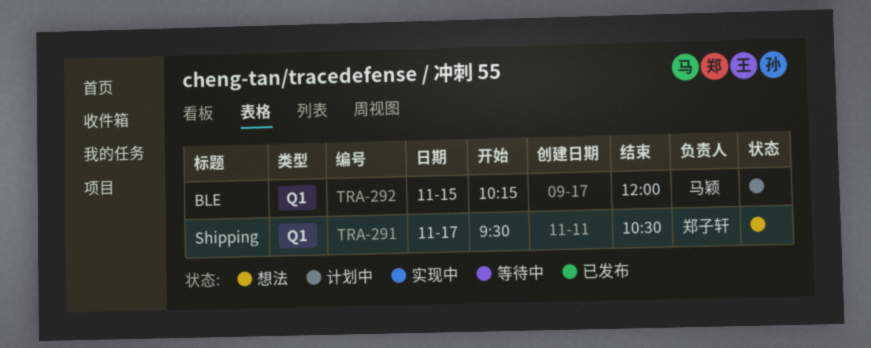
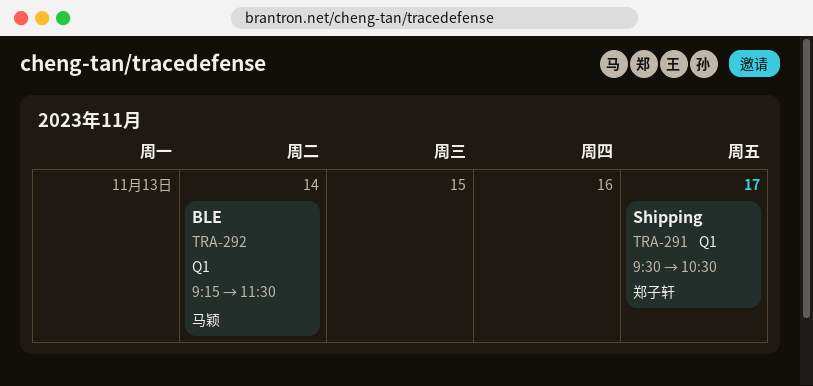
TRA-292, day: Nov 15 -> Nov 14
TRA-292, begins: 10:15 -> 09:15
TRA-292, ends: 12:00 -> 11:30

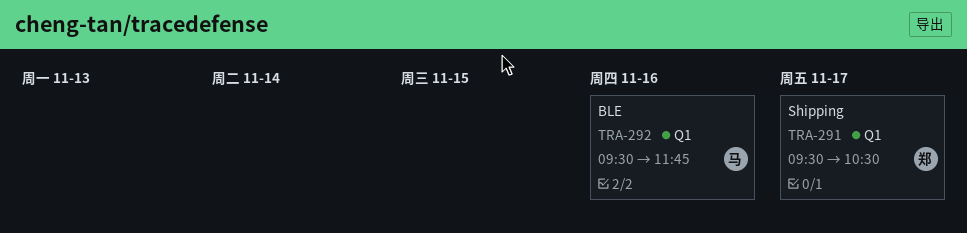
TRA-292, day: Nov 14 -> Nov 16
TRA-292, begins: 09:15 -> 09:30
TRA-292, ends: 11:30 -> 11:45

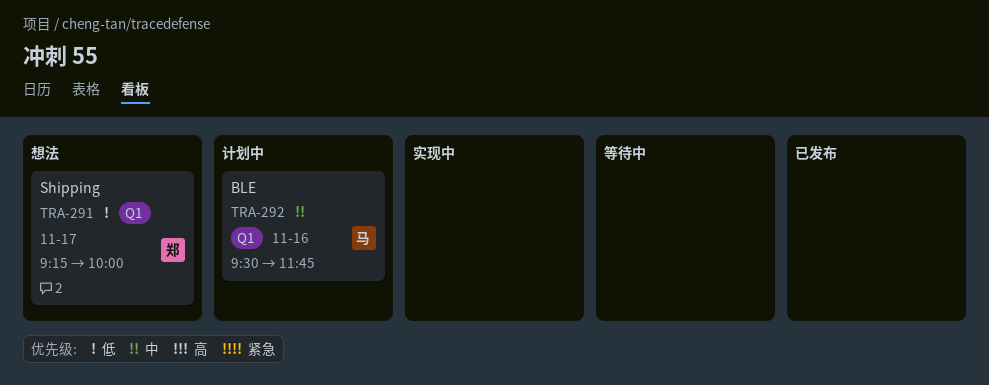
TRA-291, begins: 09:30 -> 09:15
TRA-291, ends: 10:30 -> 10:00

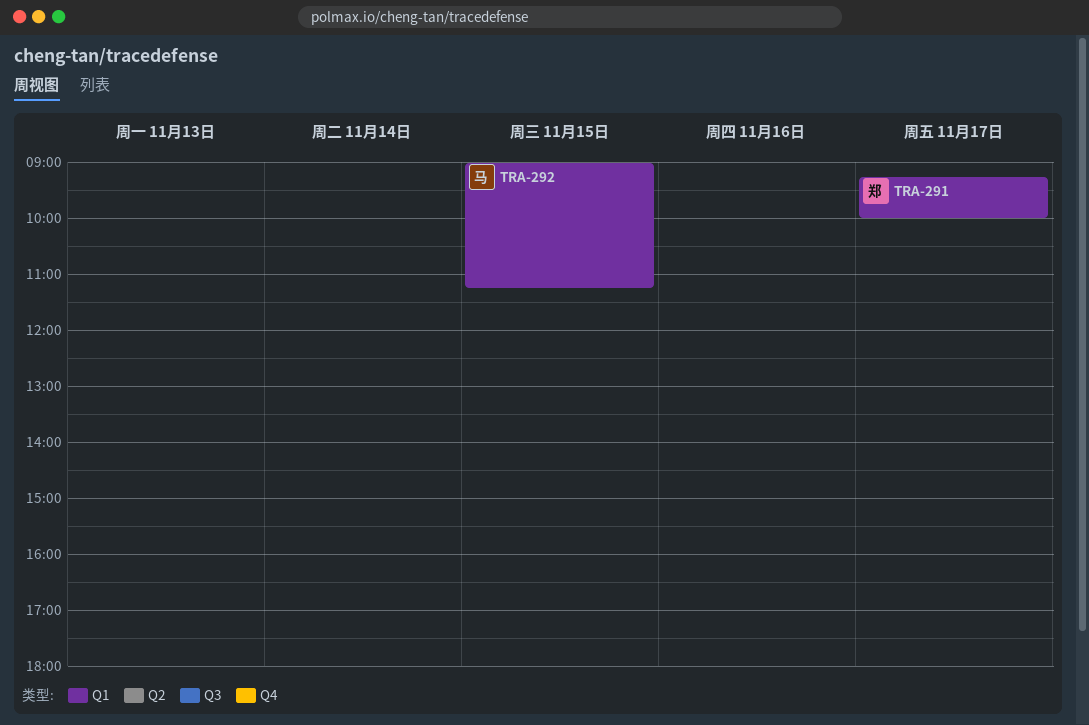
TRA-292, day: Nov 16 -> Nov 15
TRA-292, begins: 09:30 -> 09:00
TRA-292, ends: 11:45 -> 11:15

